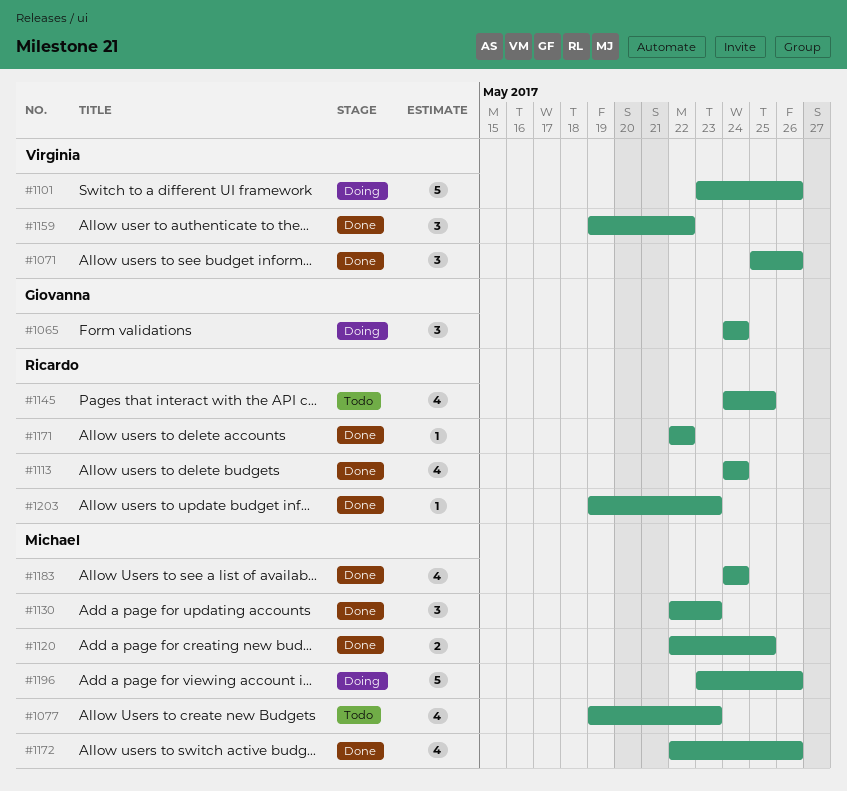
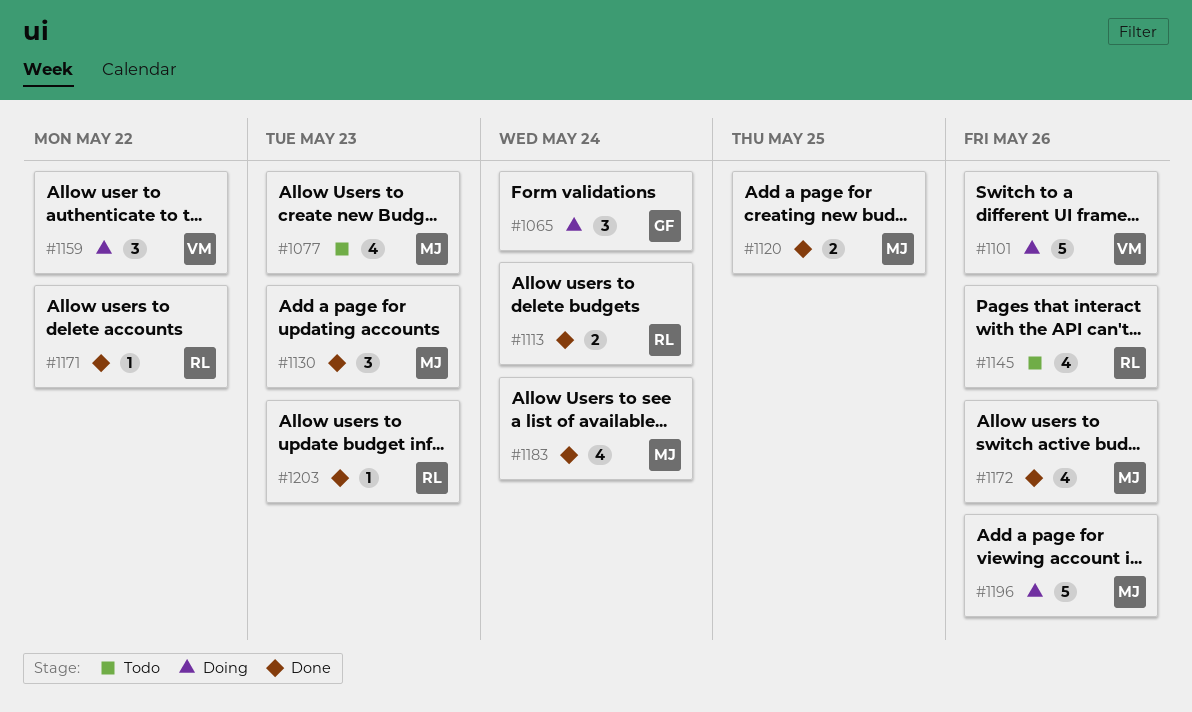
#1071: present -> none
#1113, estimate: 4 -> 2
#1145, due: May 25 -> May 26
#1159, status: Done -> Doing

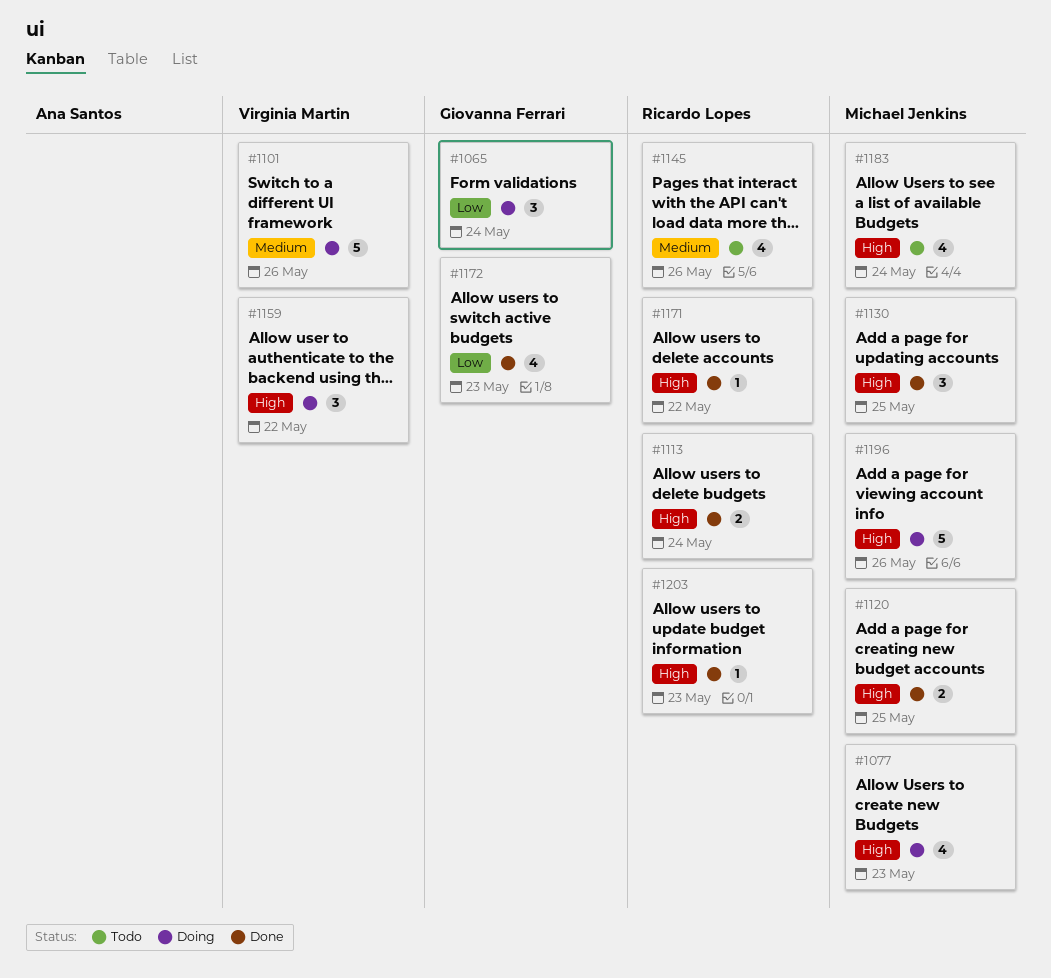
#1077, status: Todo -> Doing
#1130, due: May 23 -> May 25
#1172, owner: Michael Jenkins -> Giovanna Ferrari
#1172, due: May 26 -> May 23
#1183, status: Done -> Todo

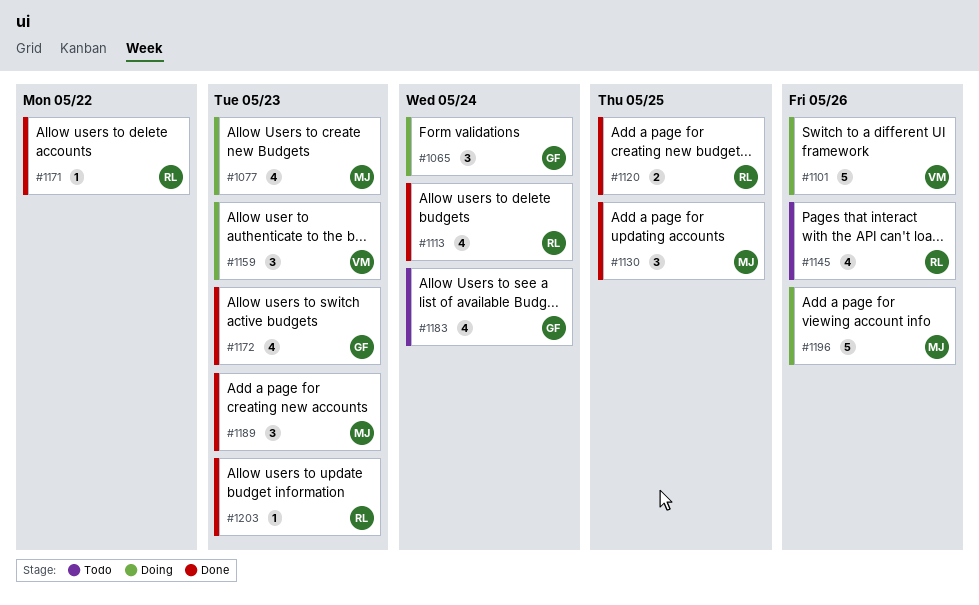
#1113, estimate: 2 -> 4
#1120, owner: Michael Jenkins -> Ricardo Lopes
#1159, due: May 22 -> May 23
#1183, owner: Michael Jenkins -> Giovanna Ferrari
#1189: none -> present

